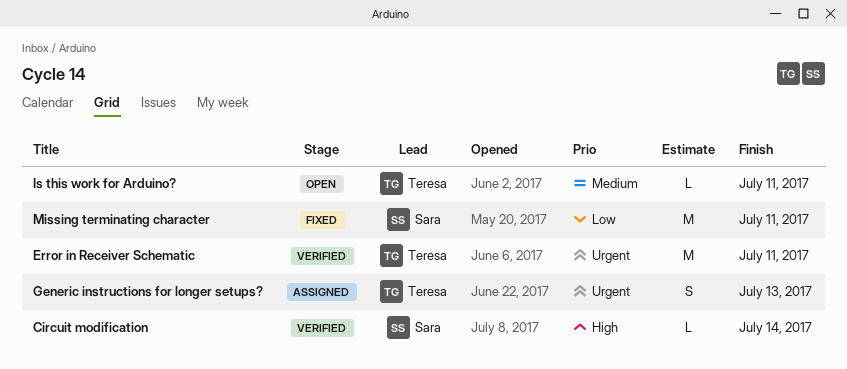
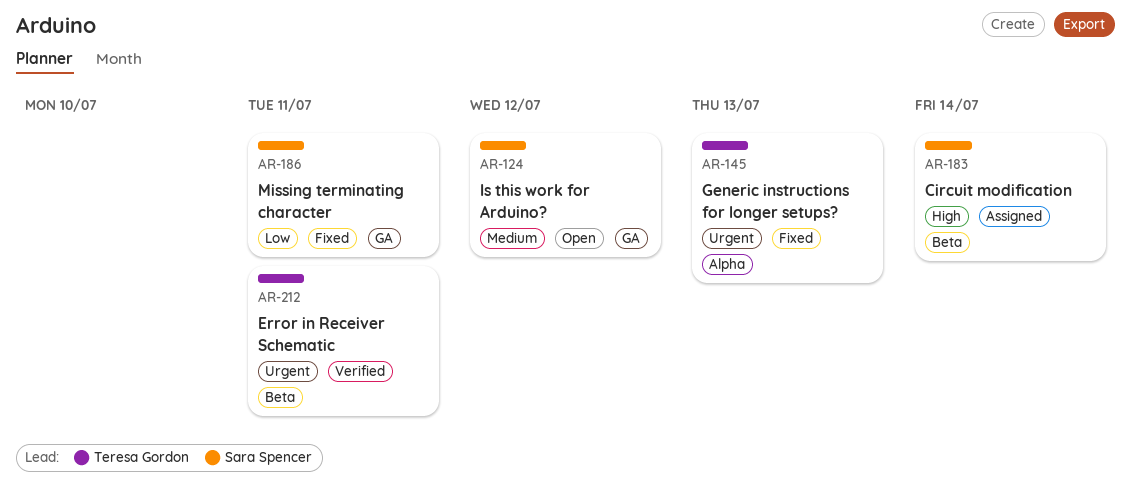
Circuit modification, status: Verified -> Assigned
Generic instructions for longer setups?, status: Assigned -> Fixed
Is this work for Arduino?, owner: Teresa Gordon -> Sara Spencer
Is this work for Arduino?, due: Jul 11 -> Jul 12

